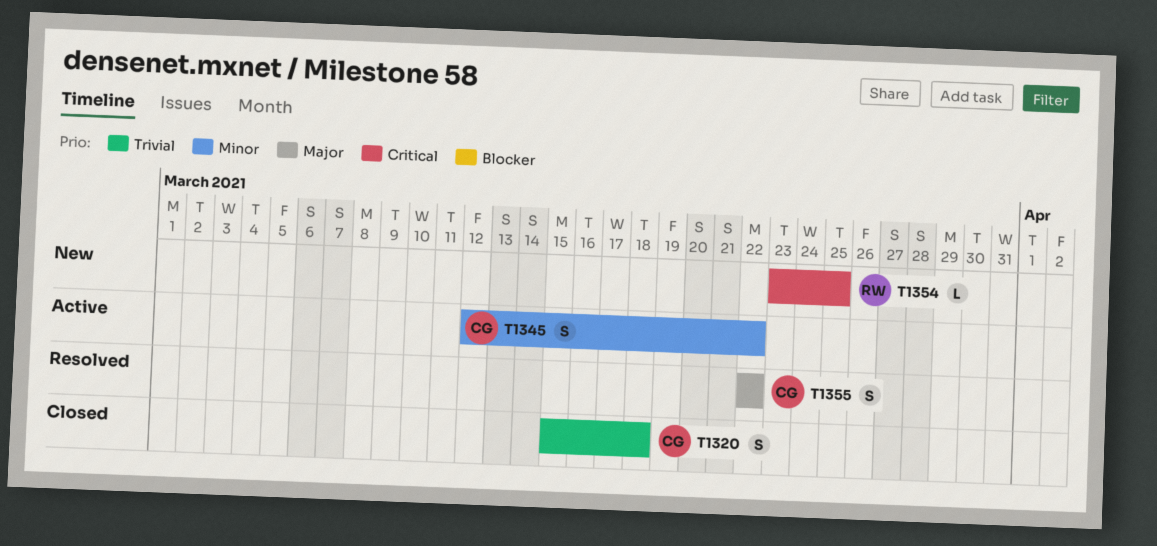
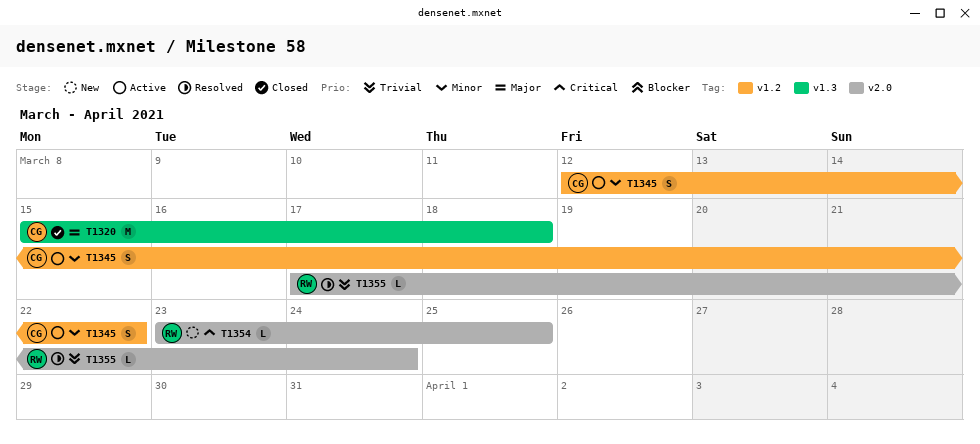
T1320, priority: Trivial -> Major
T1320, estimate: S -> M
T1355, owner: CG -> RW
T1355, priority: Major -> Trivial
T1355, estimate: S -> L
T1355, start: Mar 22 -> Mar 17
T1355, due: Mar 22 -> Mar 24

